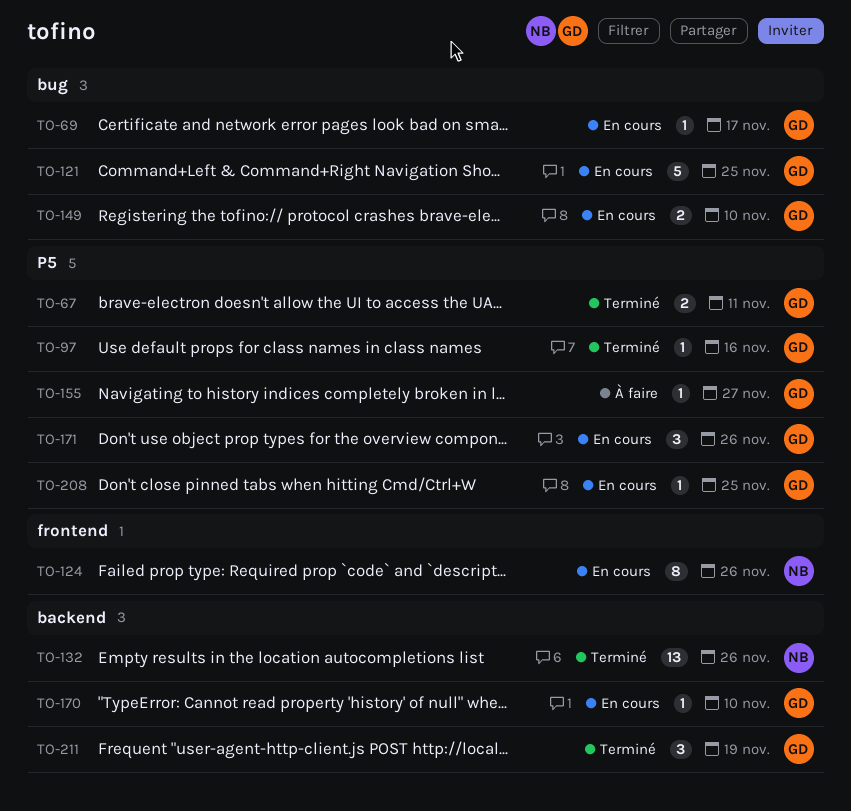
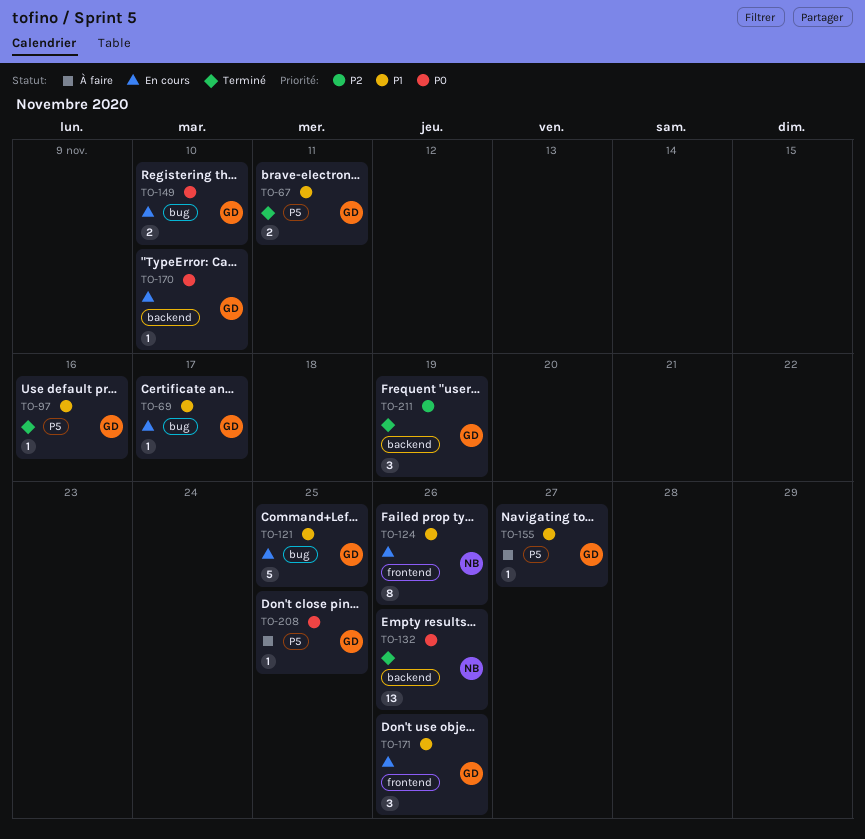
TO-171, label: P5 -> frontend
TO-208, status: En cours -> À faire

